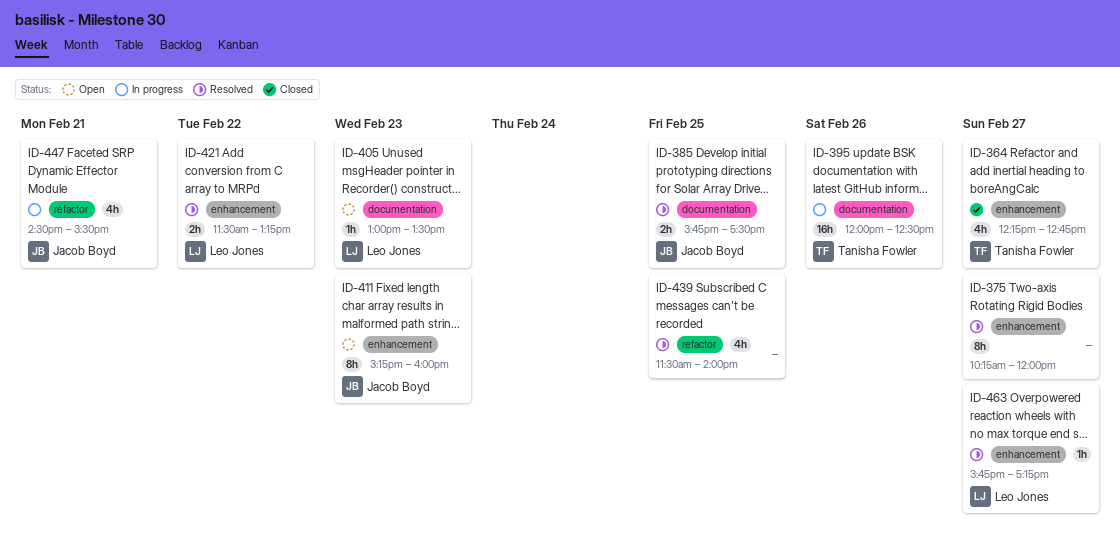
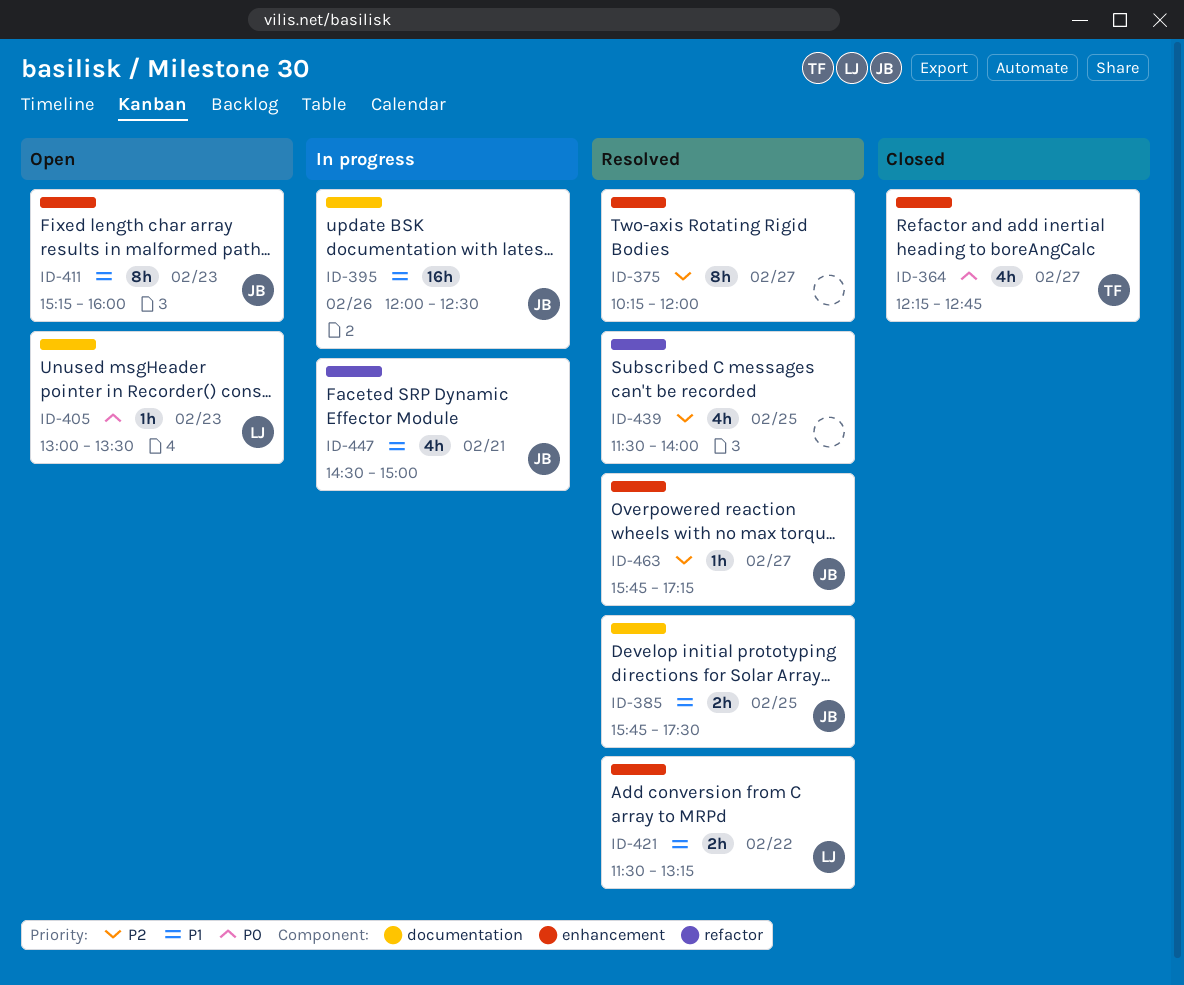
ID-395, owner: Tanisha Fowler -> Jacob Boyd
ID-447, ends: 15:30 -> 15:00
ID-463, owner: Leo Jones -> Jacob Boyd

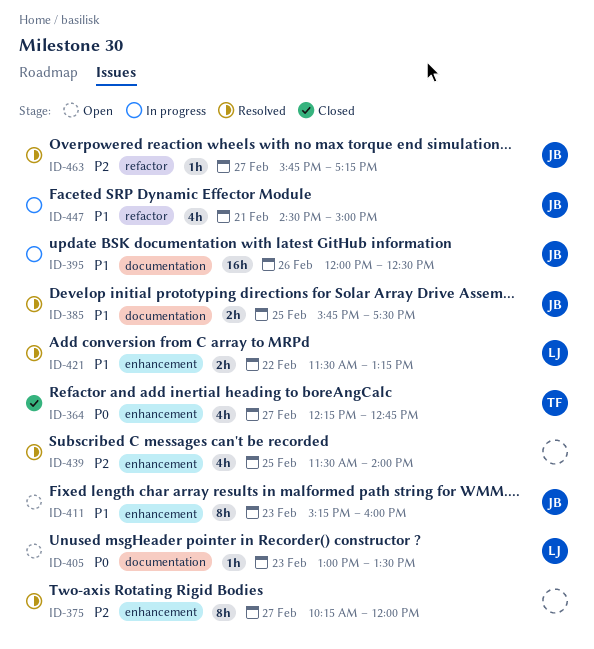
ID-439, label: refactor -> enhancement
ID-463, label: enhancement -> refactor

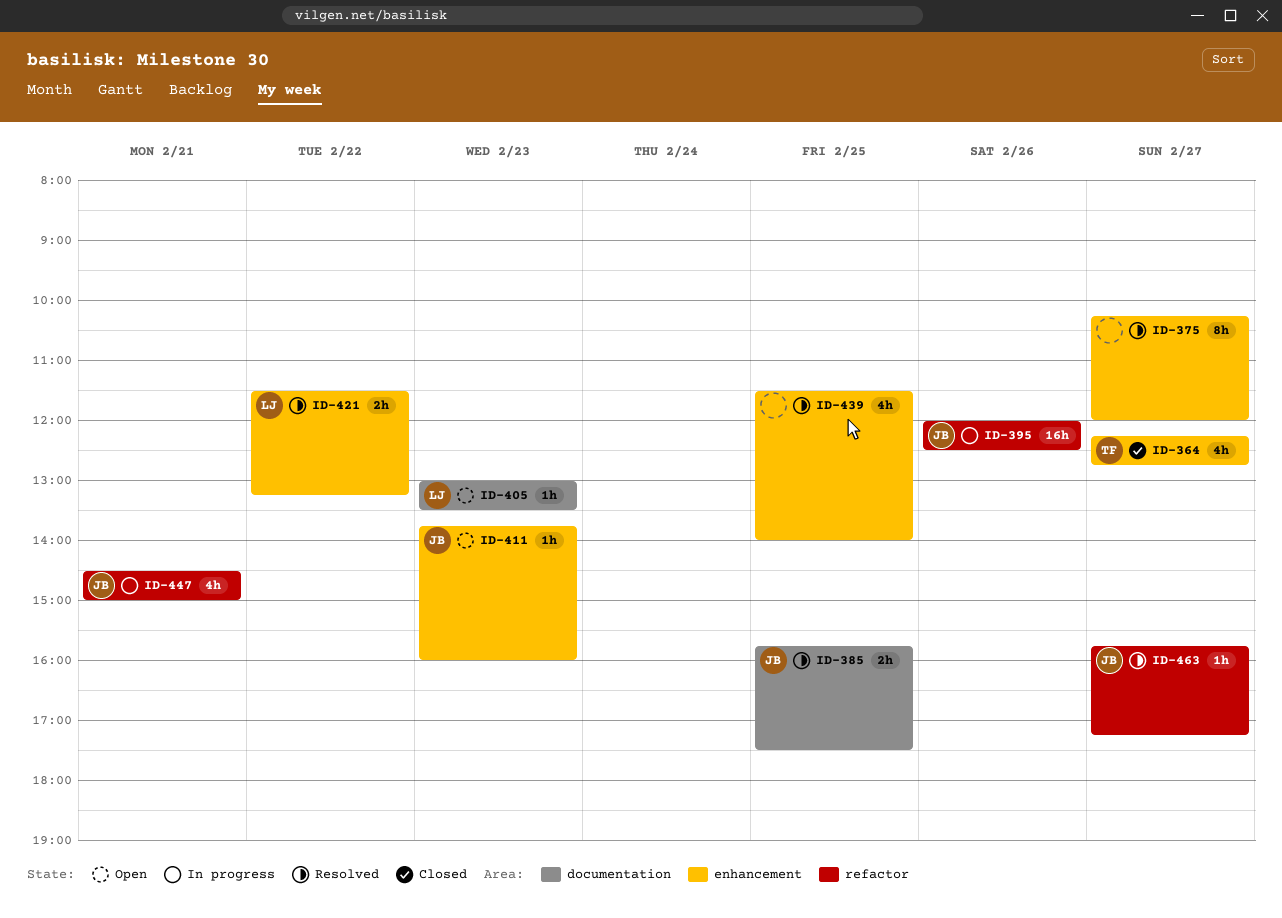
ID-395, label: documentation -> refactor
ID-411, estimate: 8h -> 1h
ID-411, begins: 15:15 -> 13:45

